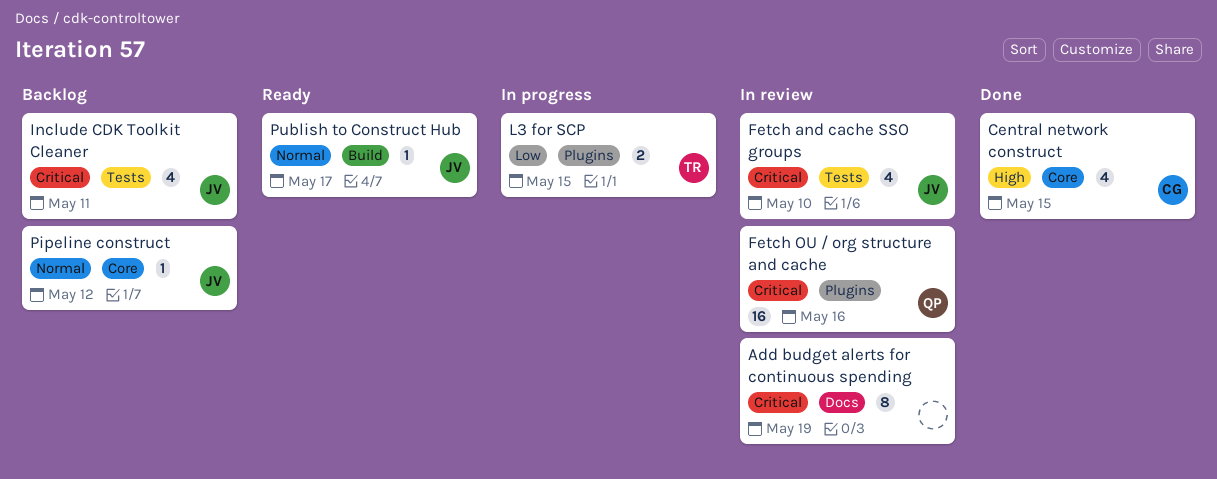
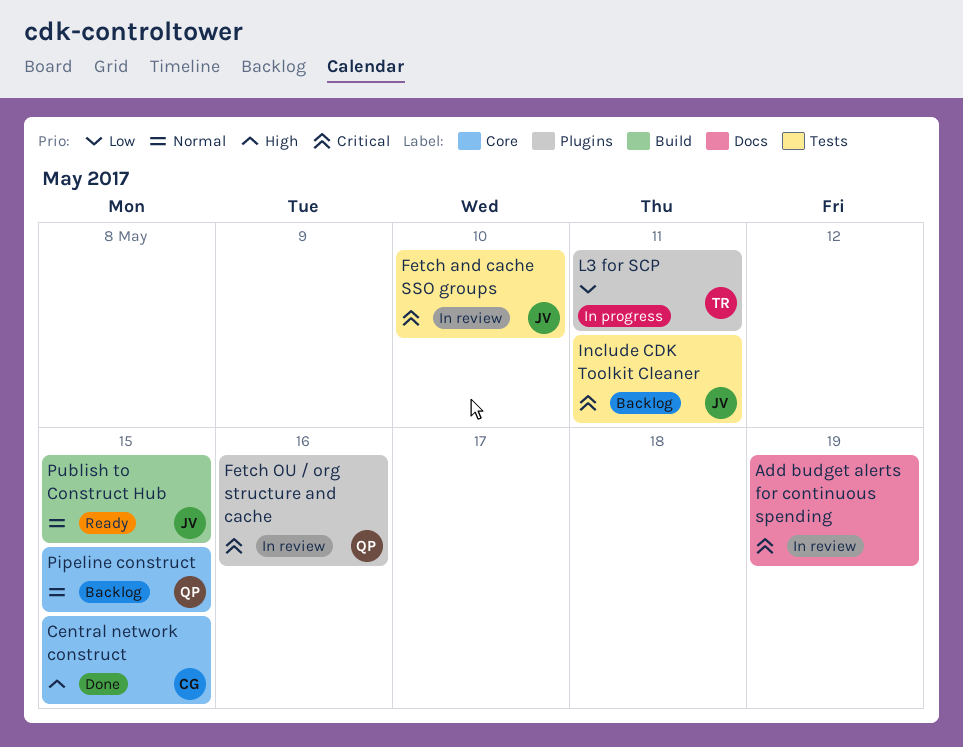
L3 for SCP, due: May 15 -> May 11
Pipeline construct, owner: JV -> QP
Pipeline construct, due: May 12 -> May 15
Publish to Construct Hub, due: May 17 -> May 15

